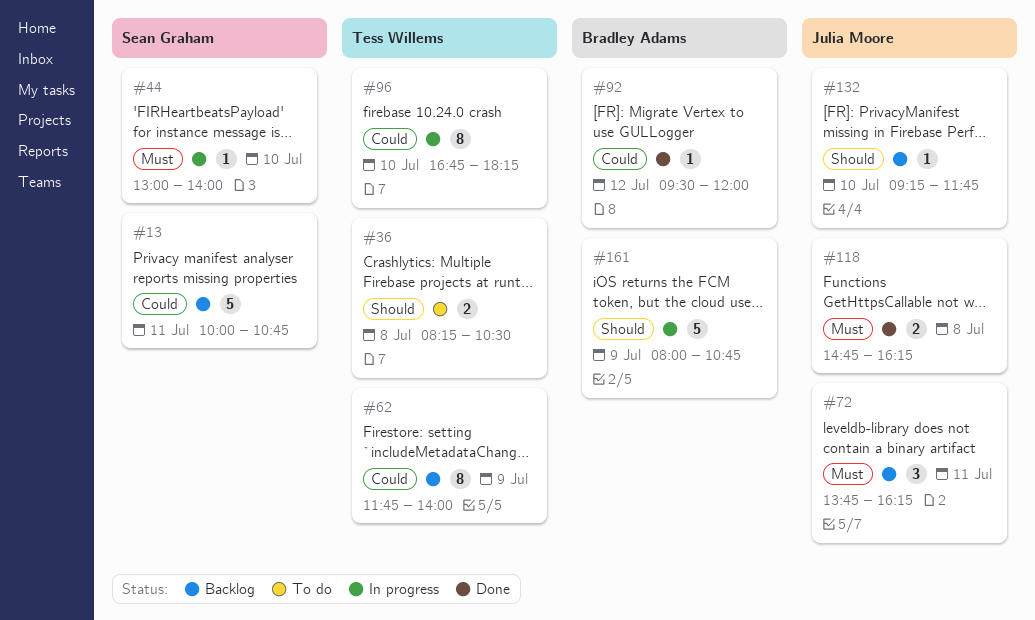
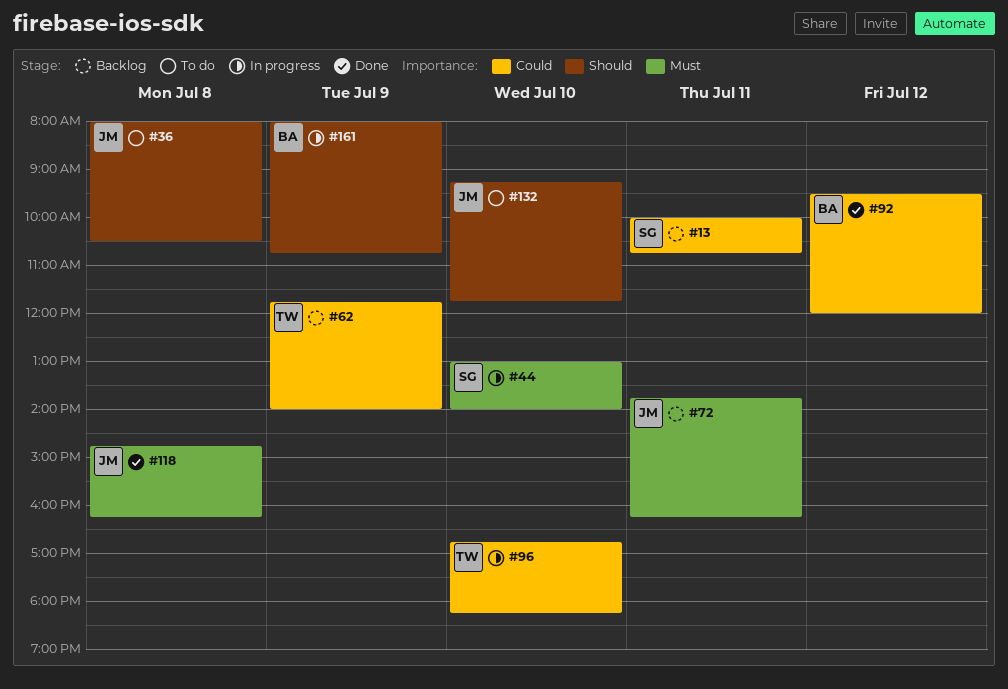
#36, owner: Tess Willems -> Julia Moore
#36, begins: 08:15 -> 08:00
#132, status: Backlog -> To do

